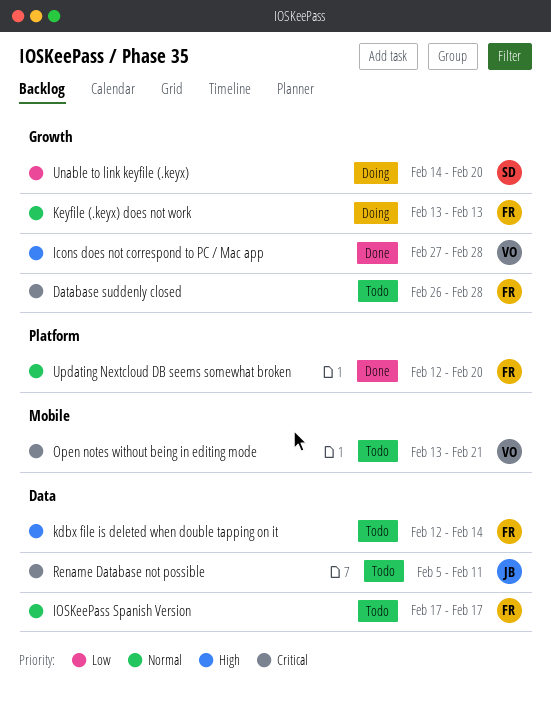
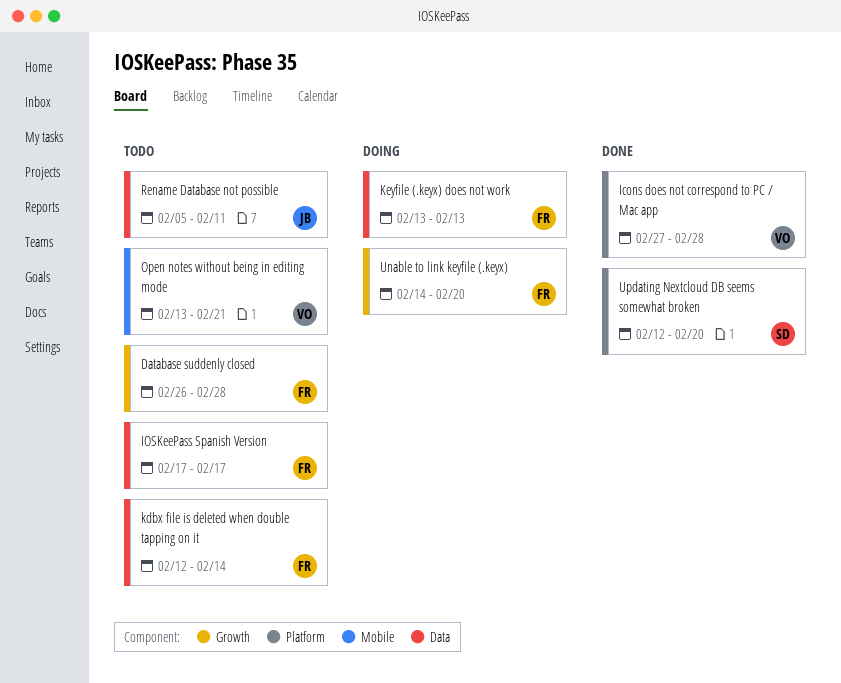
Icons does not correspond to PC / Mac app, label: Growth -> Platform
Keyfile (.keyx) does not work, label: Growth -> Data
Unable to link keyfile (.keyx), owner: SD -> FR
Updating Nextcloud DB seems somewhat broken, owner: FR -> SD

